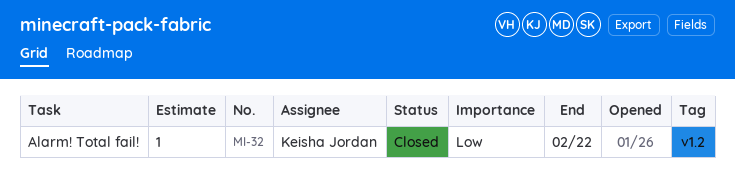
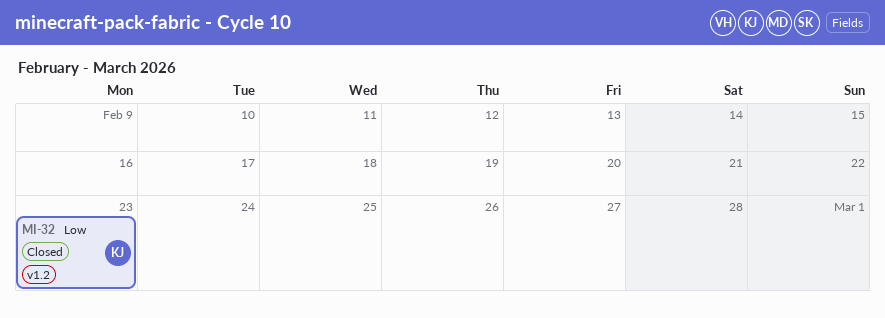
MI-32, due: Feb 22 -> Feb 23

